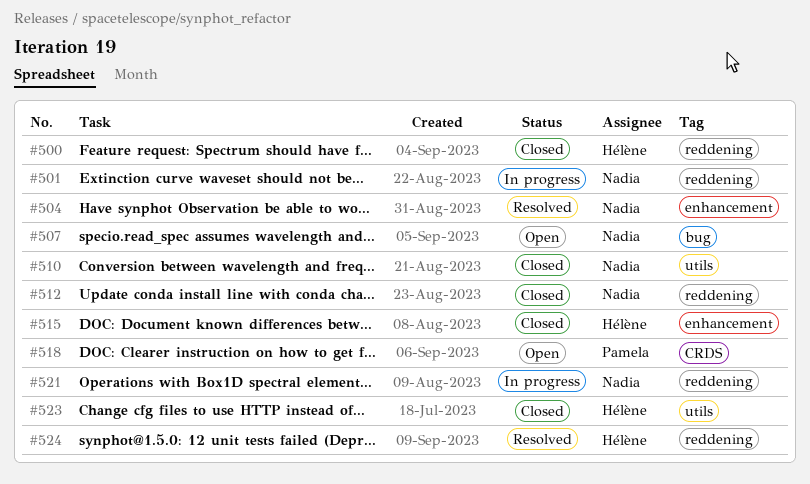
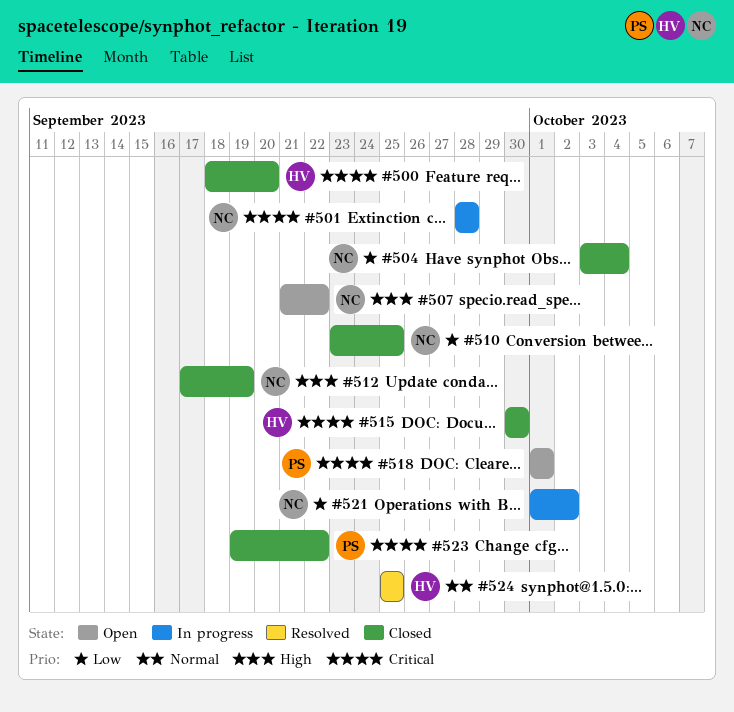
#504, status: Resolved -> Closed
#523, owner: Hélène -> Pamela

